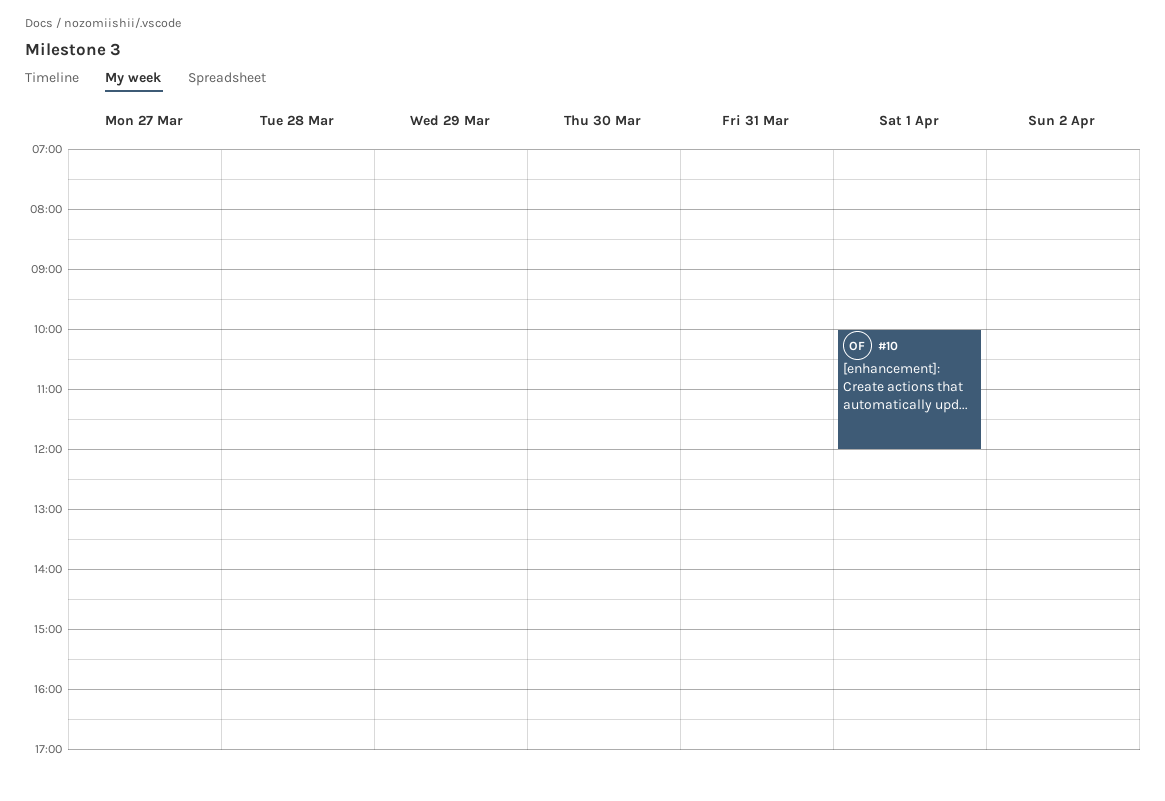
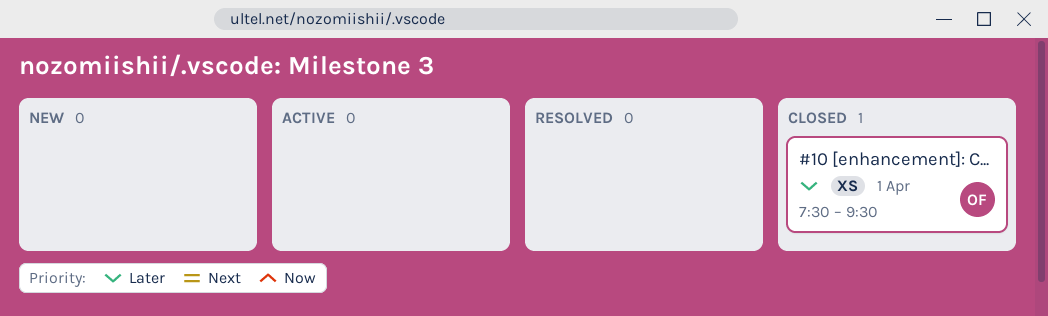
#10, begins: 10:00 -> 07:30
#10, ends: 12:00 -> 09:30

